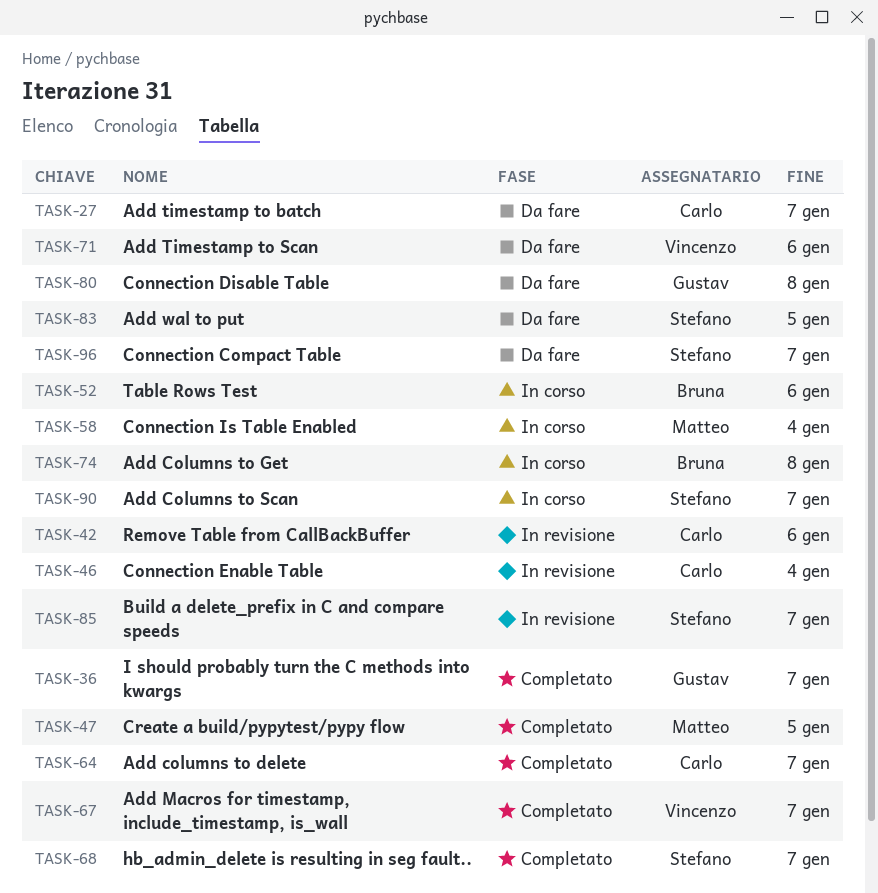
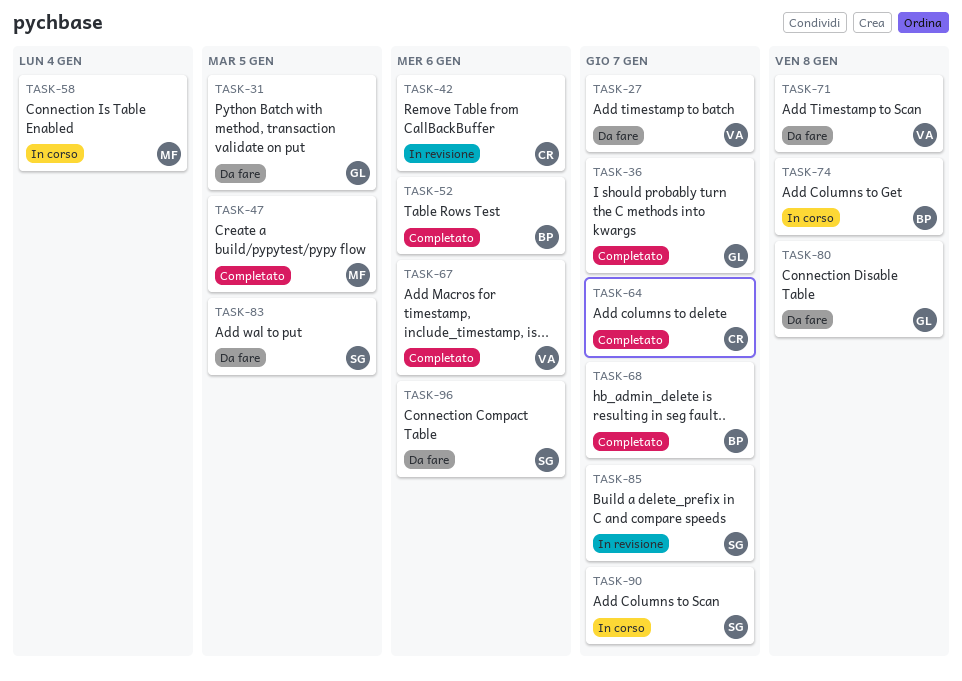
TASK-27, owner: Carlo -> Vincenzo
TASK-31: none -> present
TASK-46: present -> none
TASK-52, status: In corso -> Completato
TASK-67, due: Jan 7 -> Jan 6
TASK-68, owner: Stefano -> Bruna
TASK-71, due: Jan 6 -> Jan 8
TASK-96, due: Jan 7 -> Jan 6

